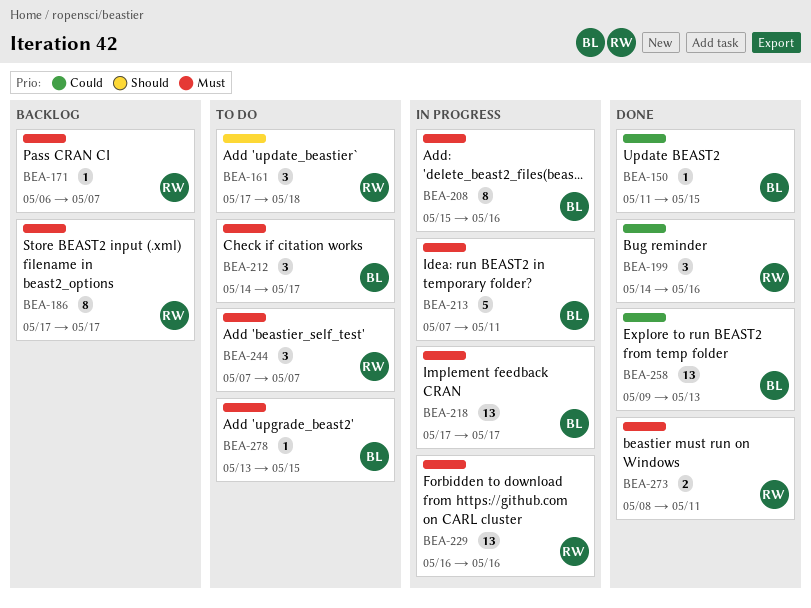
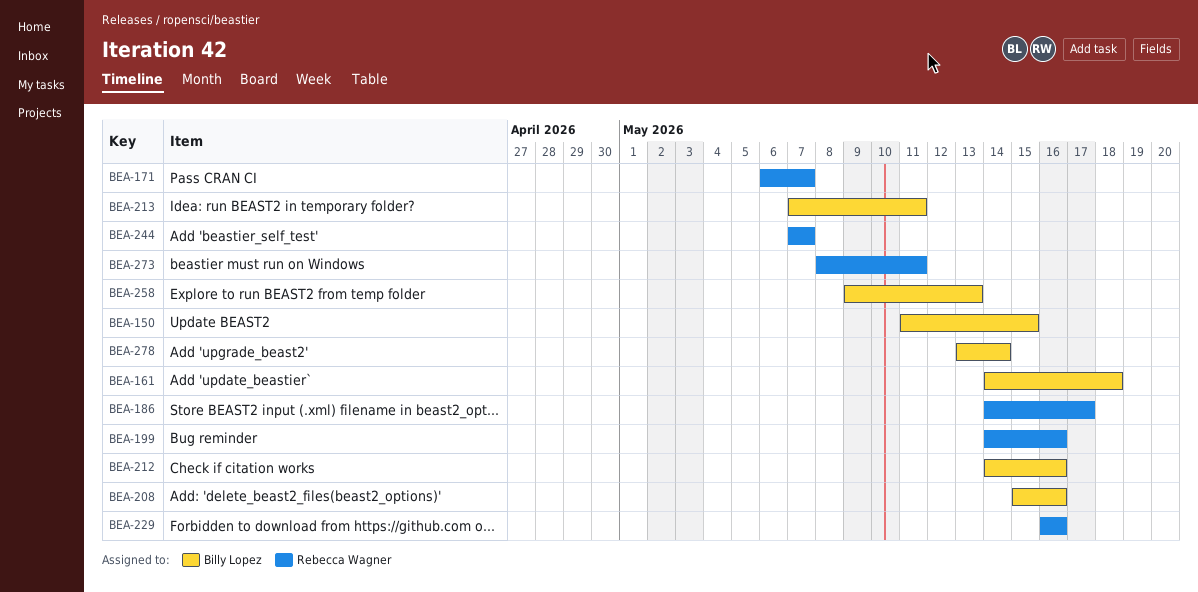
BEA-161, owner: Rebecca Wagner -> Billy Lopez
BEA-161, start: May 17 -> May 14
BEA-186, start: May 17 -> May 14
BEA-212, due: May 17 -> May 16
BEA-218: present -> none
BEA-278, due: May 15 -> May 14

